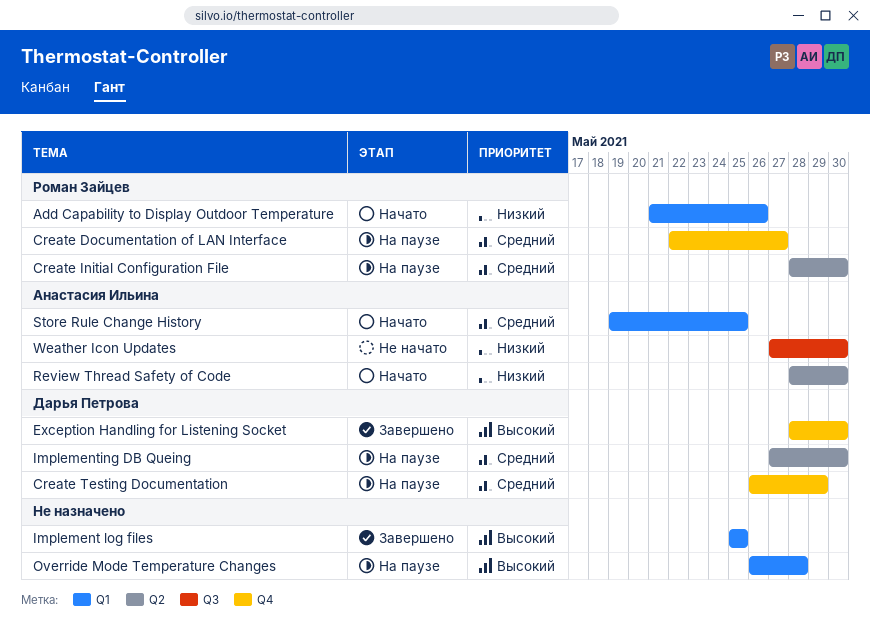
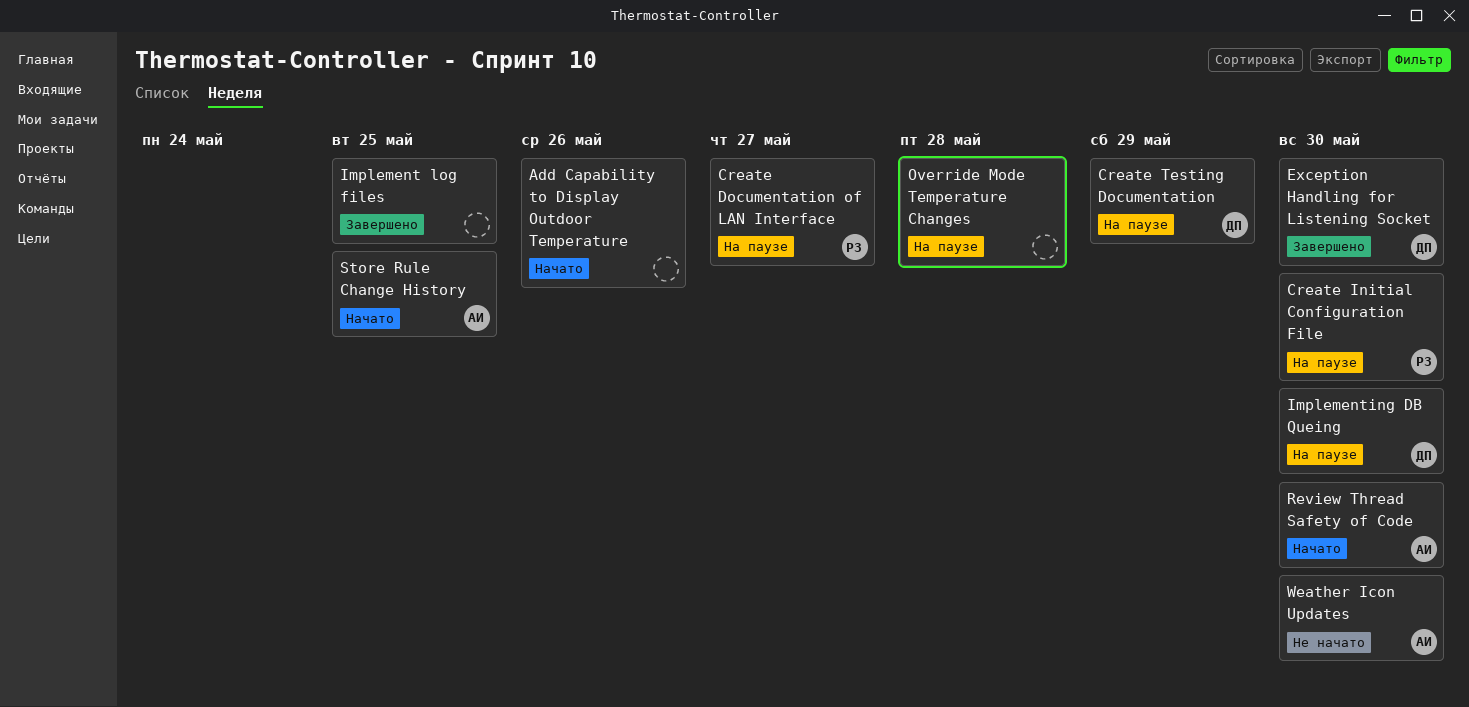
Add Capability to Display Outdoor Temperature, owner: Роман Зайцев -> none

